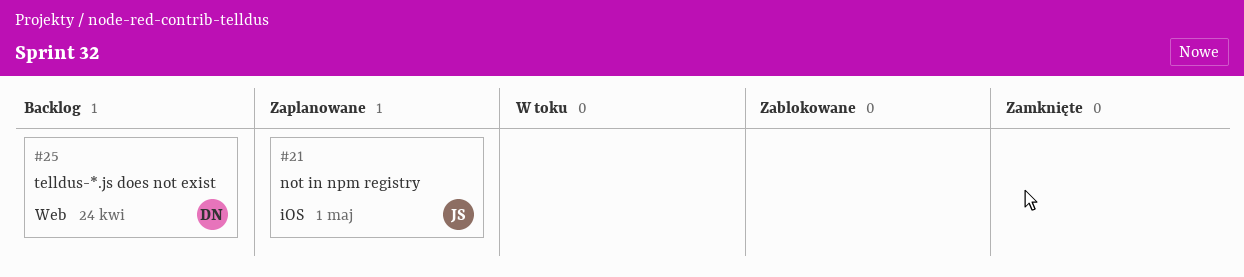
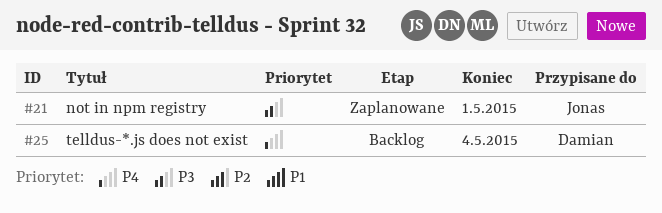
#25, due: Apr 24 -> May 4

